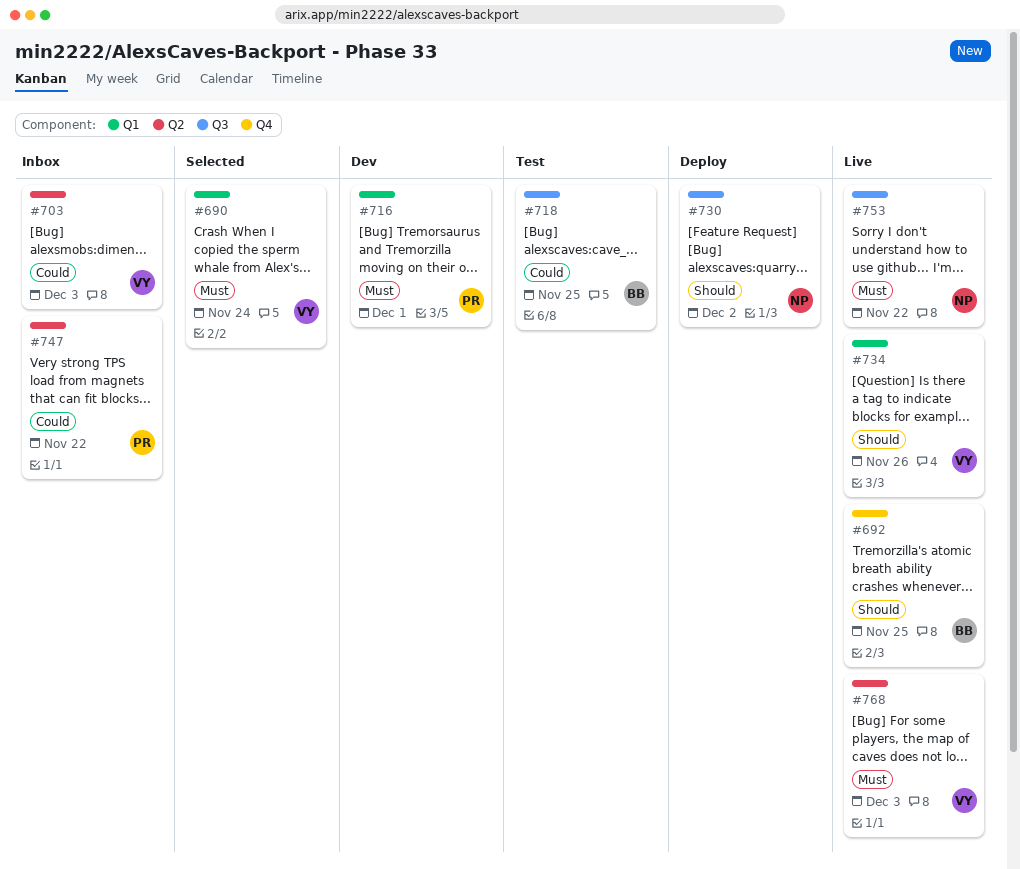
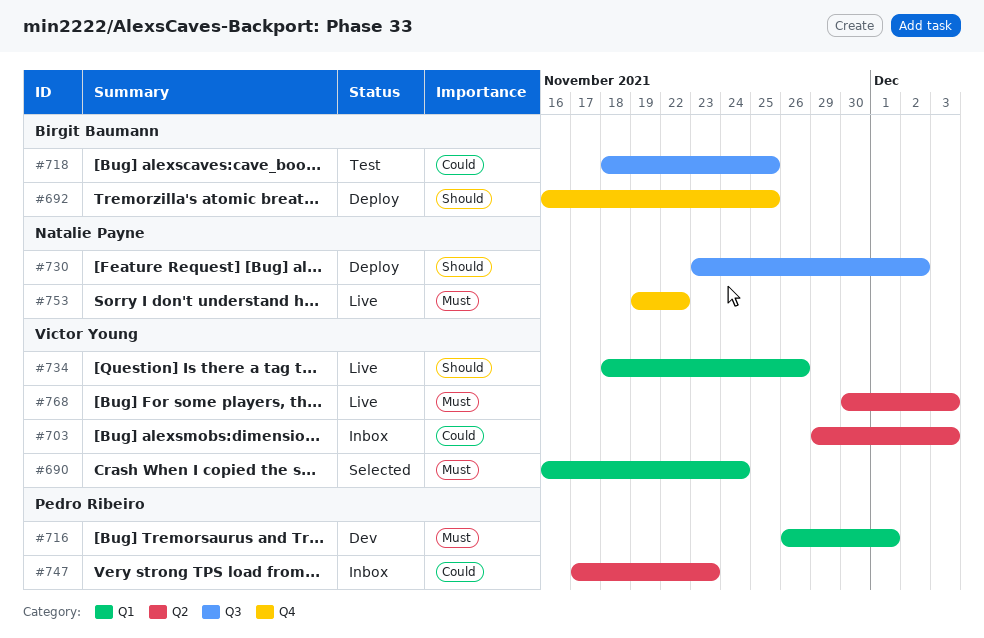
#692, status: Live -> Deploy
#747, due: Nov 22 -> Nov 23
#753, label: Q3 -> Q4

